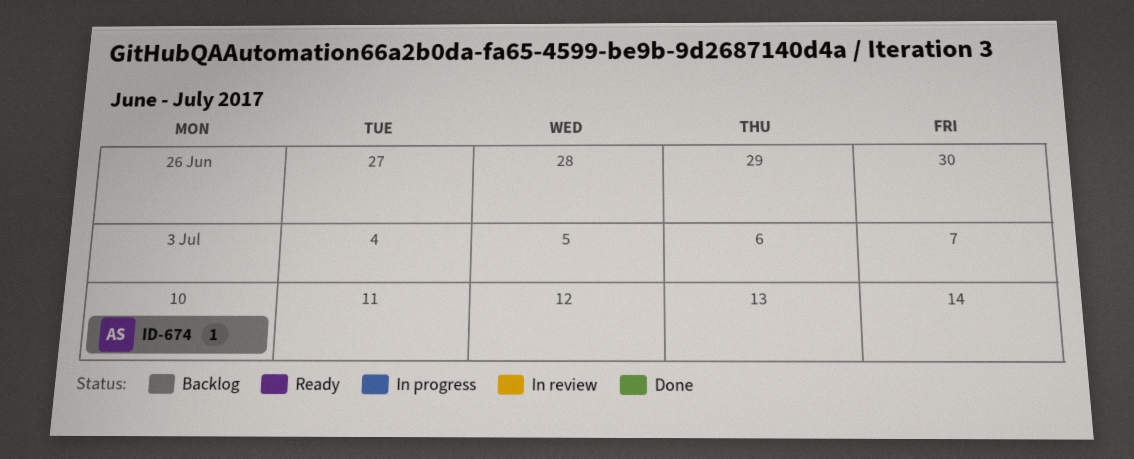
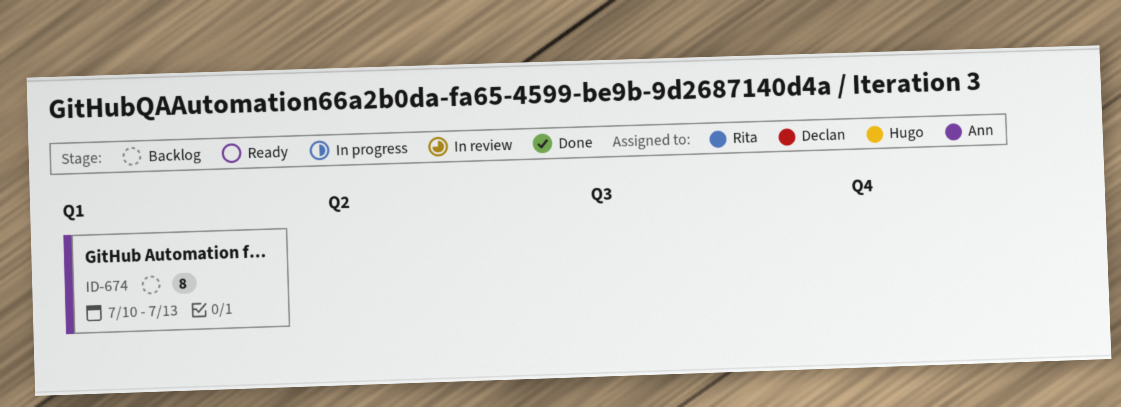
ID-674, estimate: 1 -> 8
ID-674, due: Jul 10 -> Jul 13

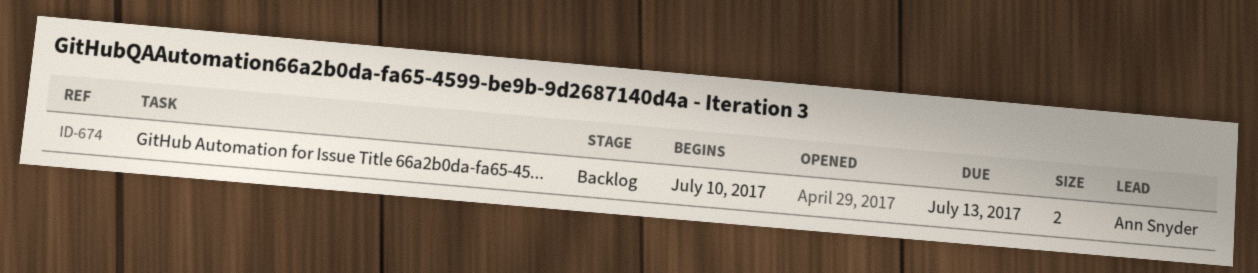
ID-674, estimate: 8 -> 2

